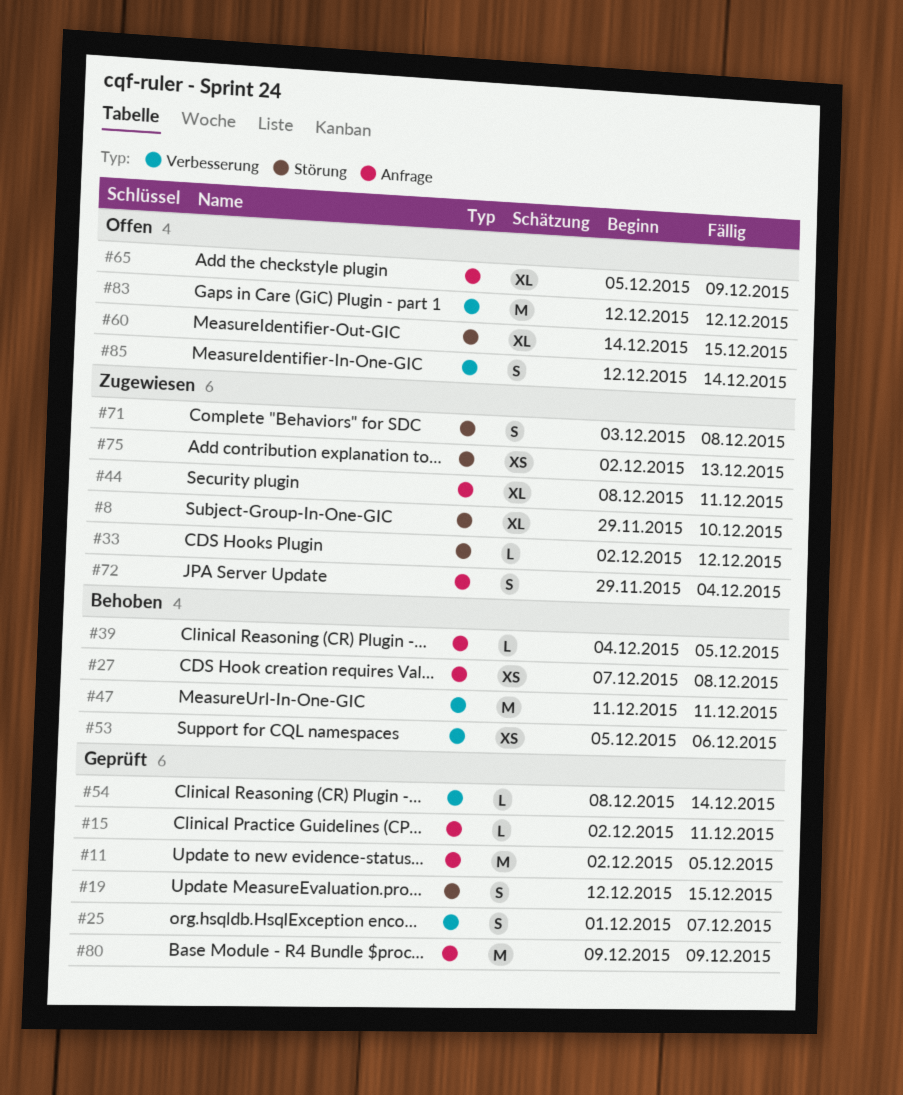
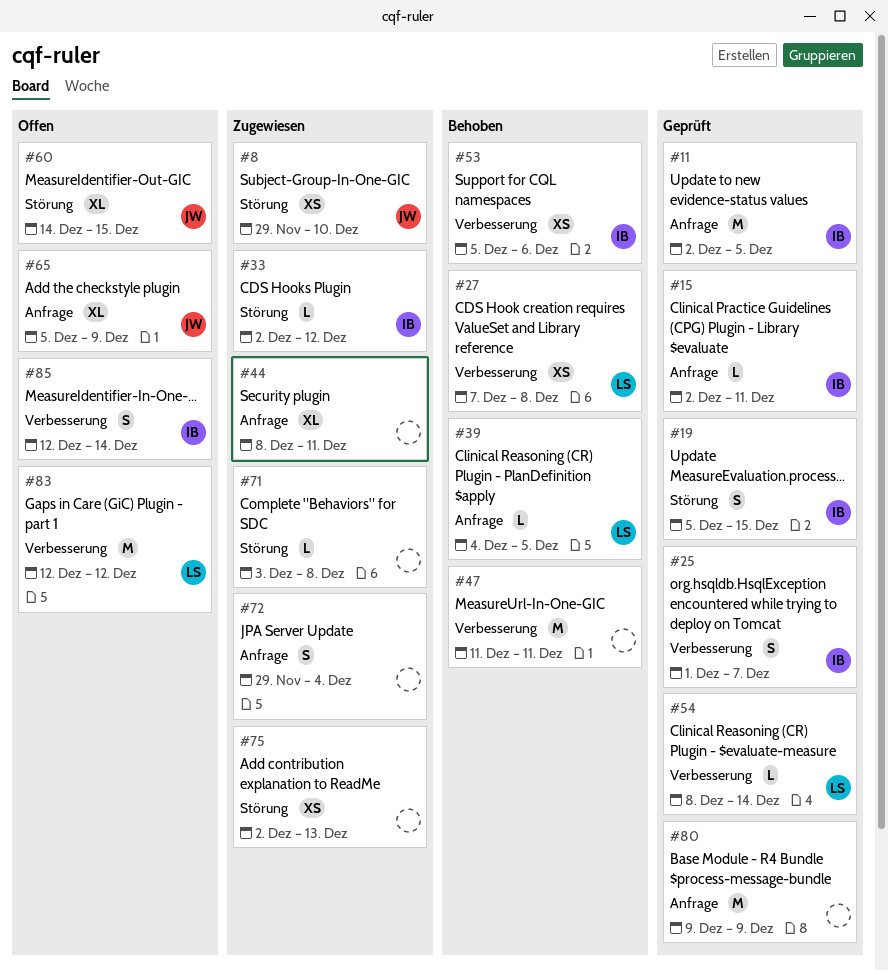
#8, estimate: XL -> XS
#19, start: Dec 12 -> Dec 5
#27, label: Anfrage -> Verbesserung
#71, estimate: S -> L

